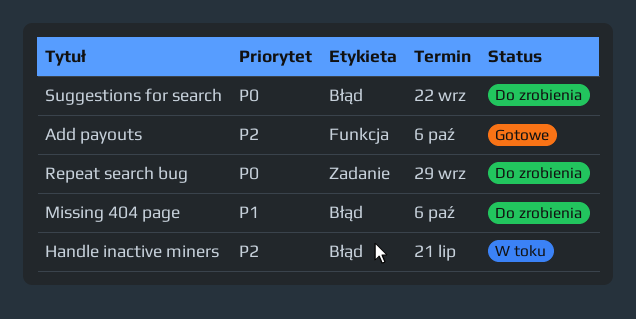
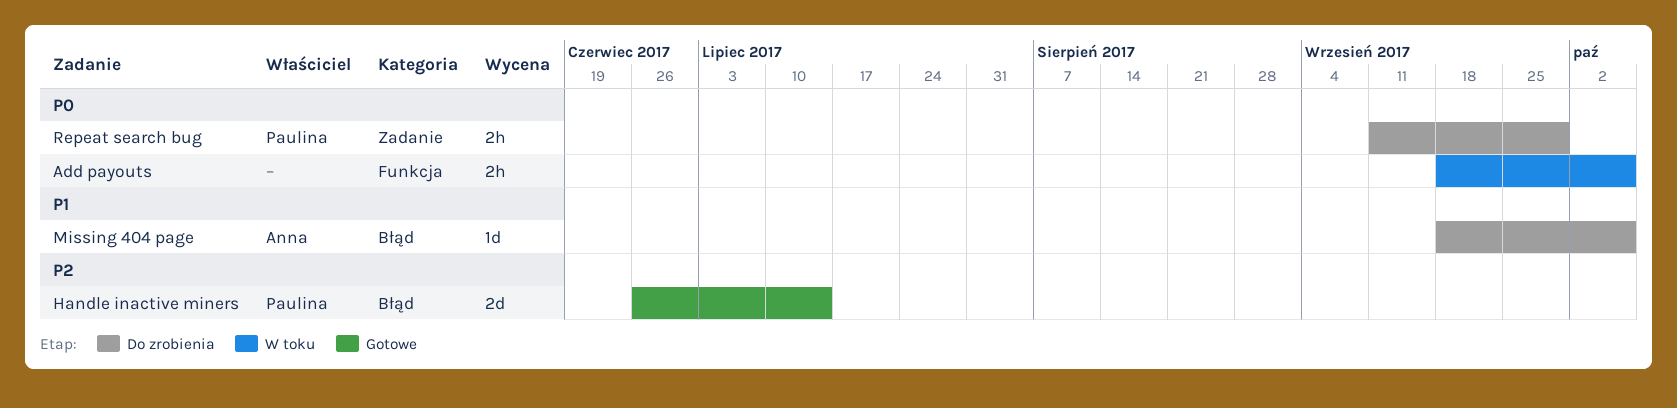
Add payouts, status: Gotowe -> W toku
Add payouts, priority: P2 -> P0
Handle inactive miners, status: W toku -> Gotowe
Handle inactive miners, due: Jul 21 -> Jul 14
Suggestions for search: present -> none

